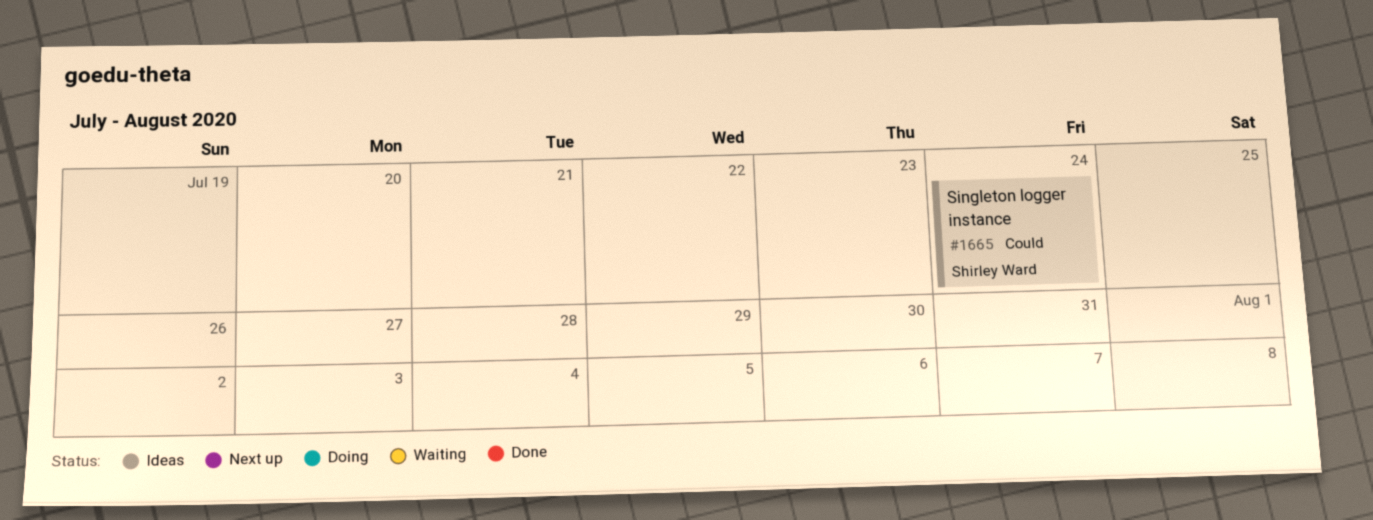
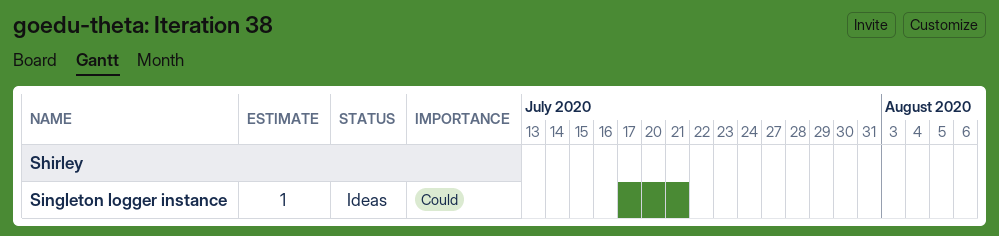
Singleton logger instance, due: Jul 24 -> Jul 21

